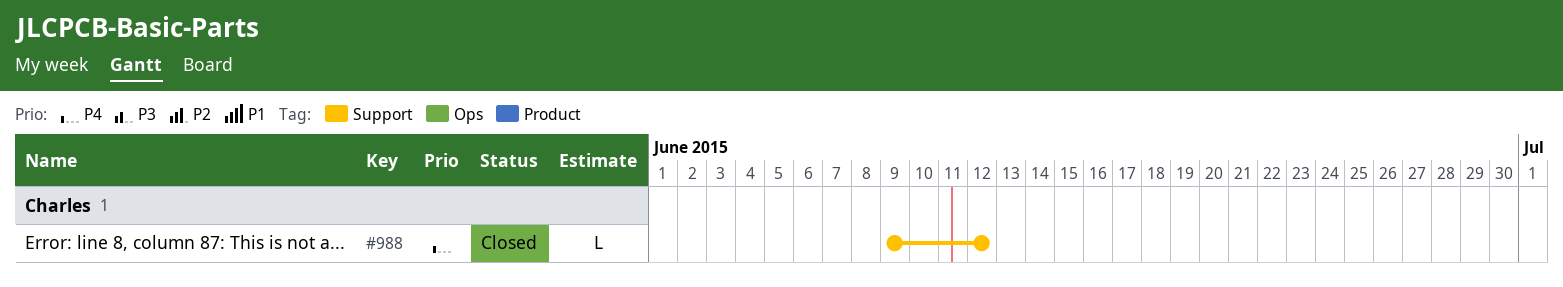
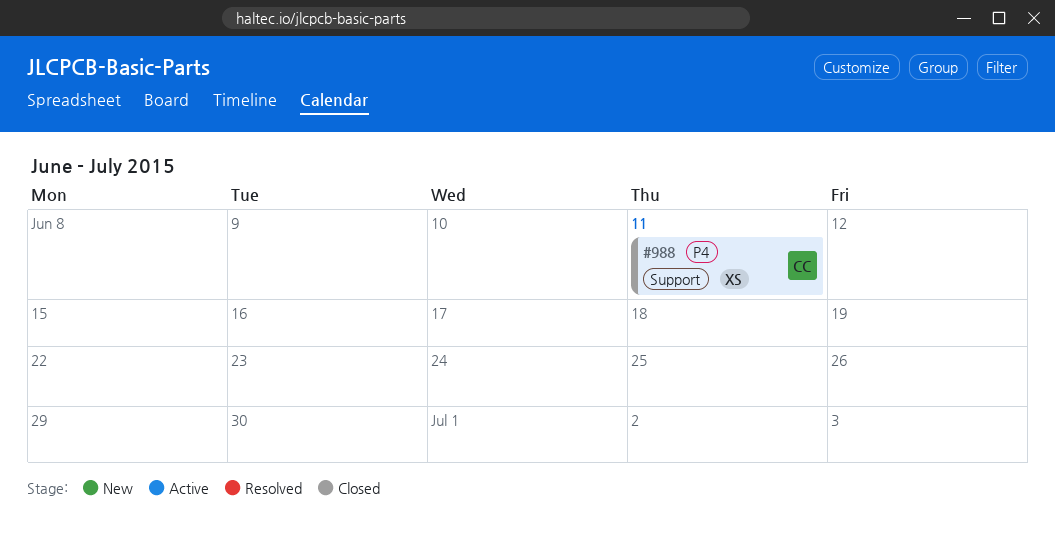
#988, estimate: L -> XS
#988, due: Jun 12 -> Jun 11

